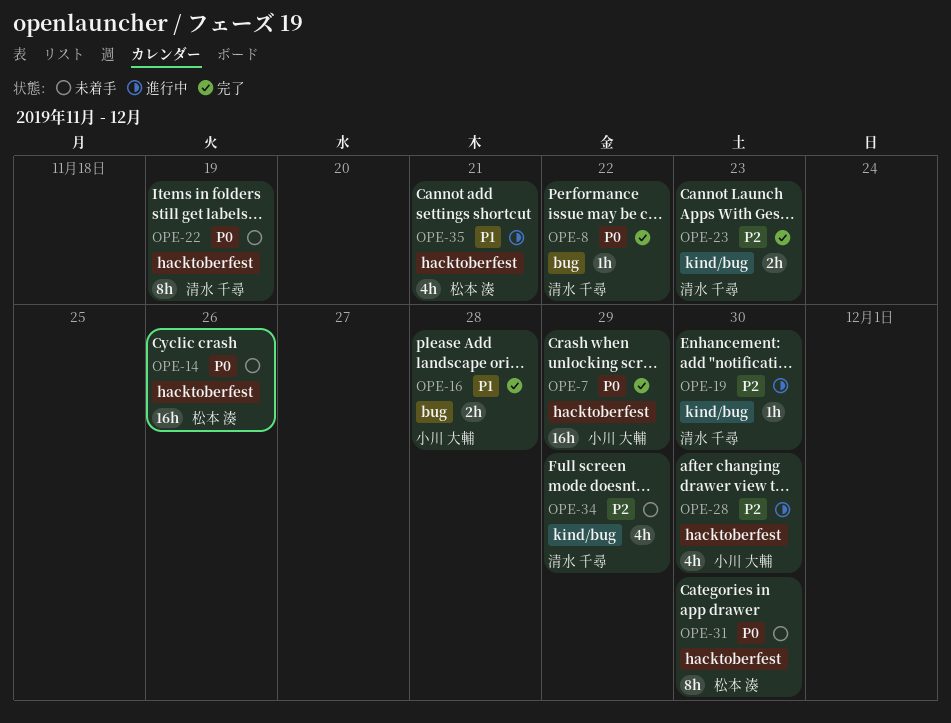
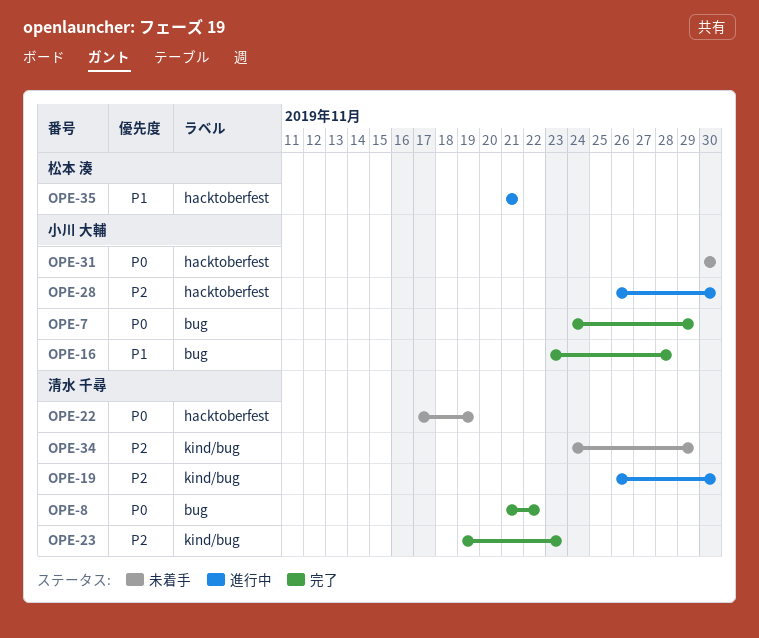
OPE-7, label: hacktoberfest -> bug
OPE-14: present -> none
OPE-31, owner: 松本 湊 -> 小川 大輔

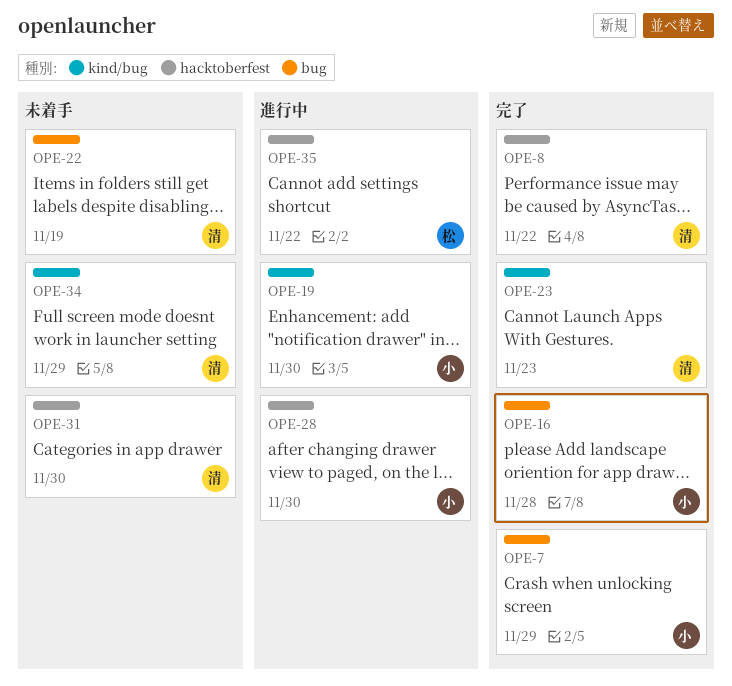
OPE-8, label: bug -> hacktoberfest
OPE-19, owner: 清水 千尋 -> 小川 大輔
OPE-22, label: hacktoberfest -> bug
OPE-31, owner: 小川 大輔 -> 清水 千尋
OPE-35, due: Nov 21 -> Nov 22

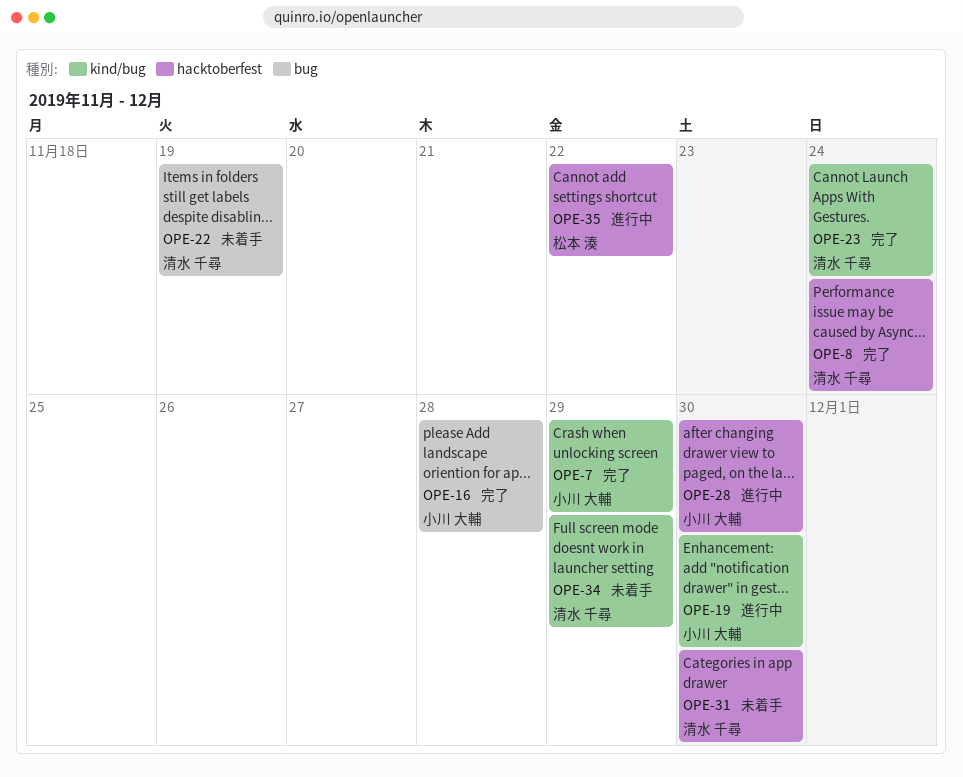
OPE-7, label: bug -> kind/bug
OPE-8, due: Nov 22 -> Nov 24
OPE-23, due: Nov 23 -> Nov 24

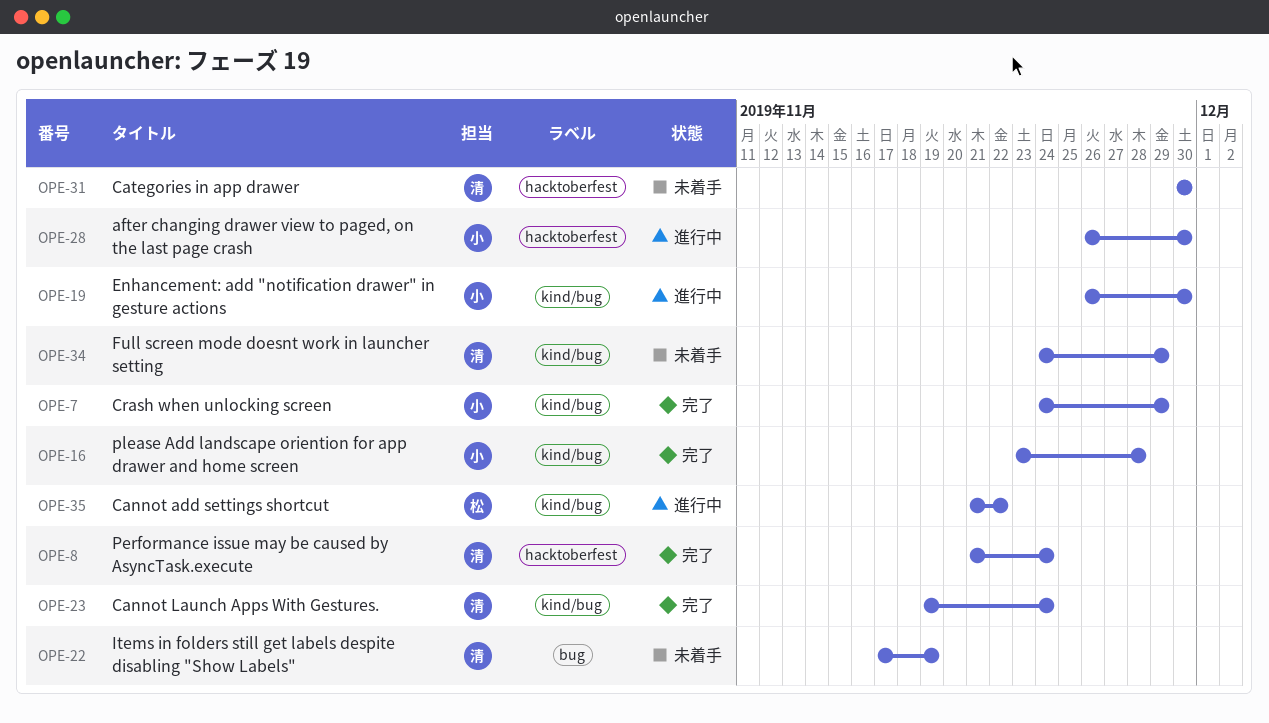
OPE-16, label: bug -> kind/bug
OPE-35, label: hacktoberfest -> kind/bug

